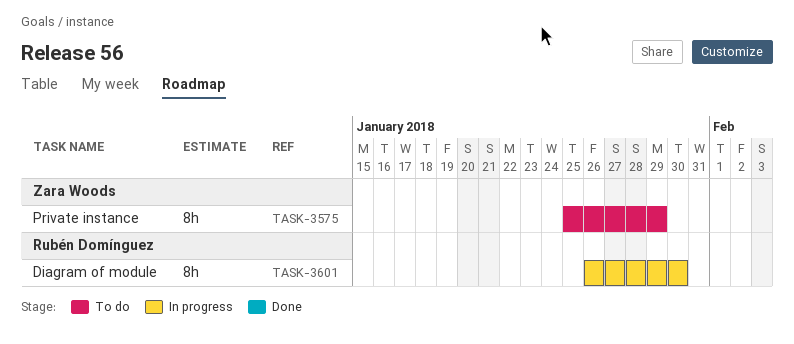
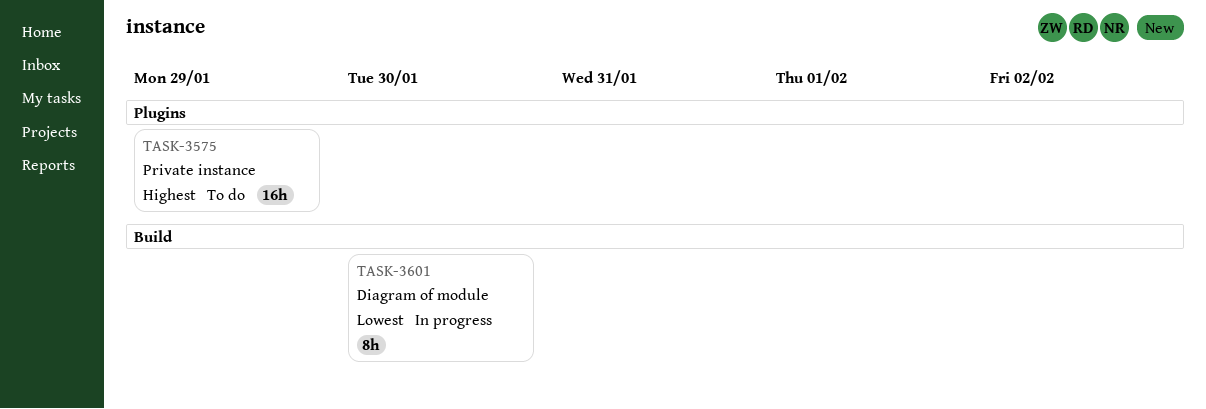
TASK-3575, estimate: 8h -> 16h

